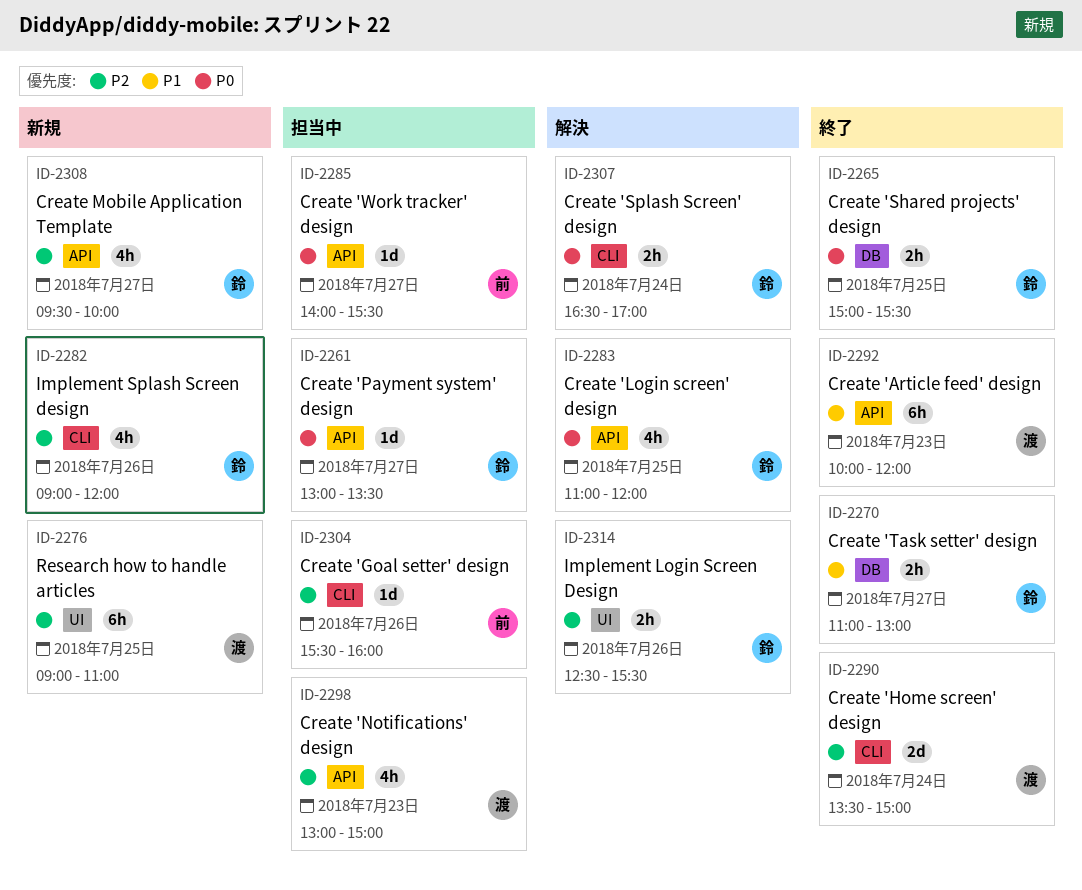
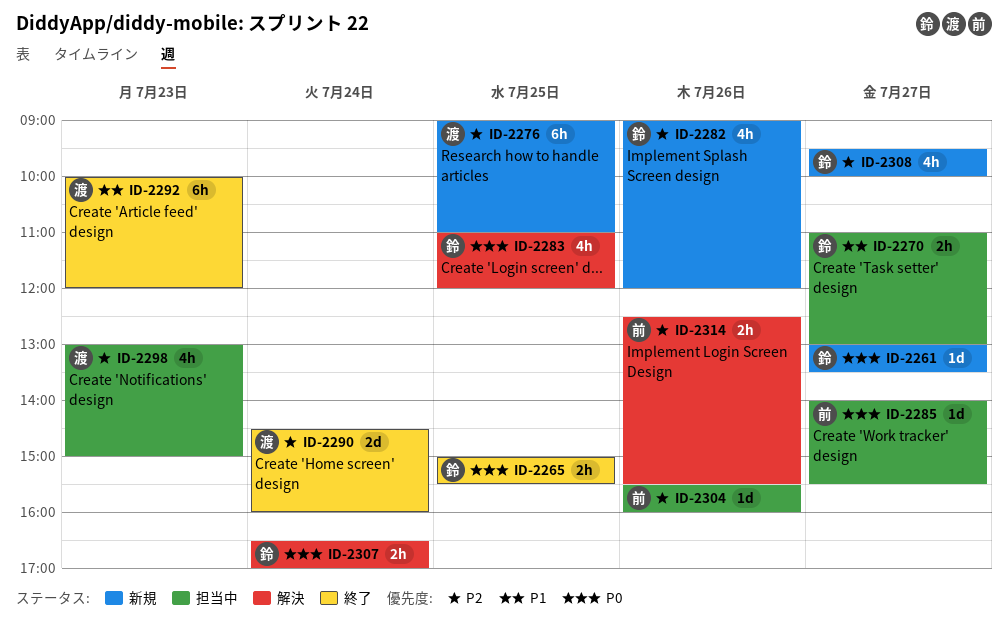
ID-2261, status: 担当中 -> 新規
ID-2270, status: 終了 -> 担当中
ID-2290, begins: 13:30 -> 14:30
ID-2290, ends: 15:00 -> 16:00
ID-2314, owner: 鈴 -> 前

